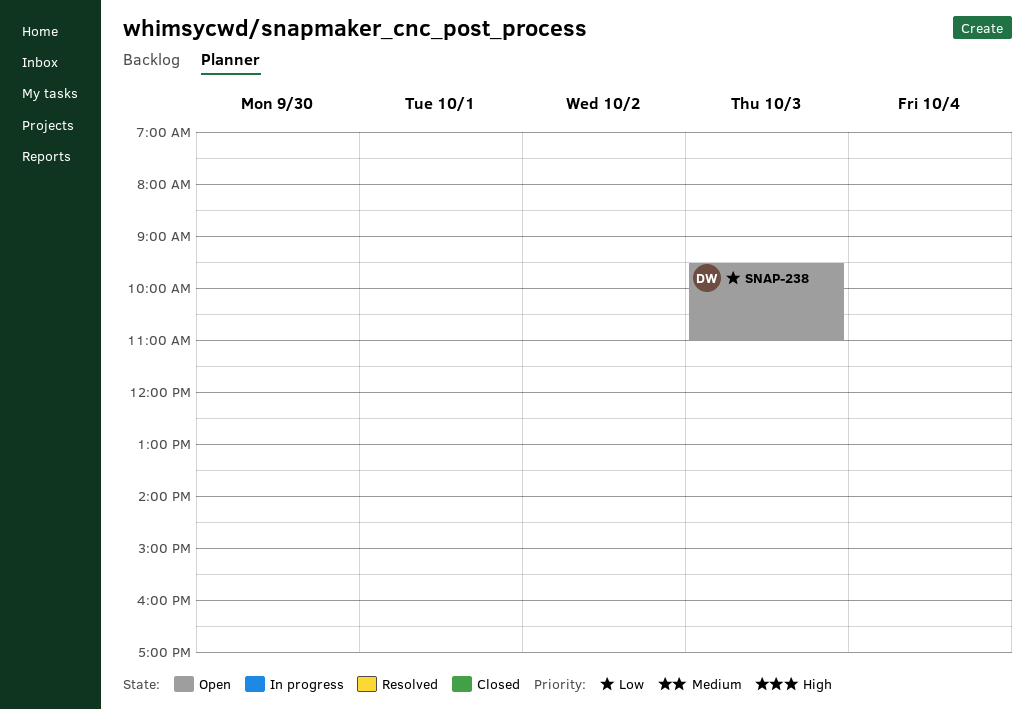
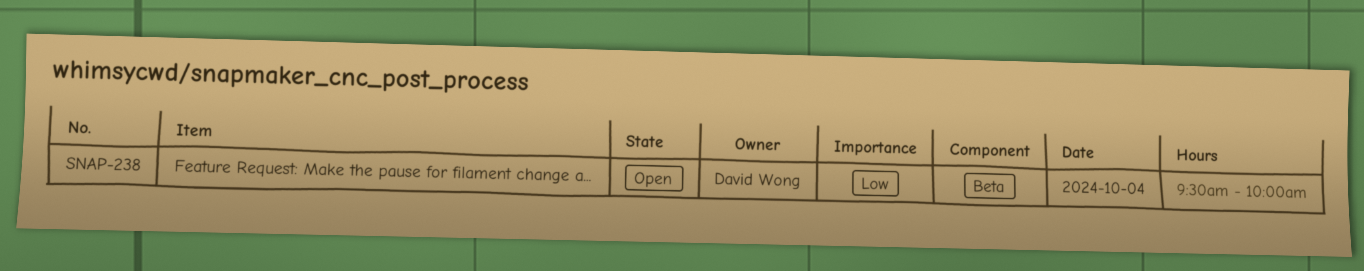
SNAP-238, day: Oct 3 -> Oct 4
SNAP-238, ends: 11:00 -> 10:00

